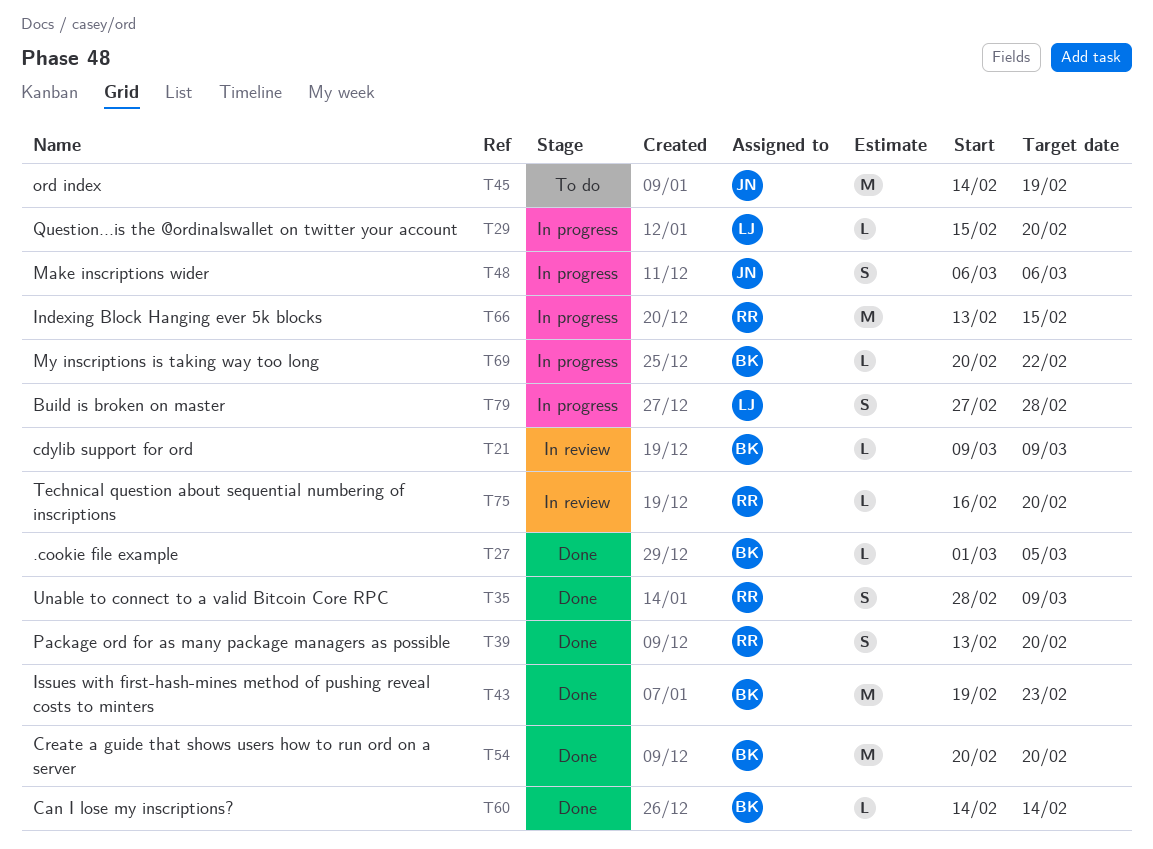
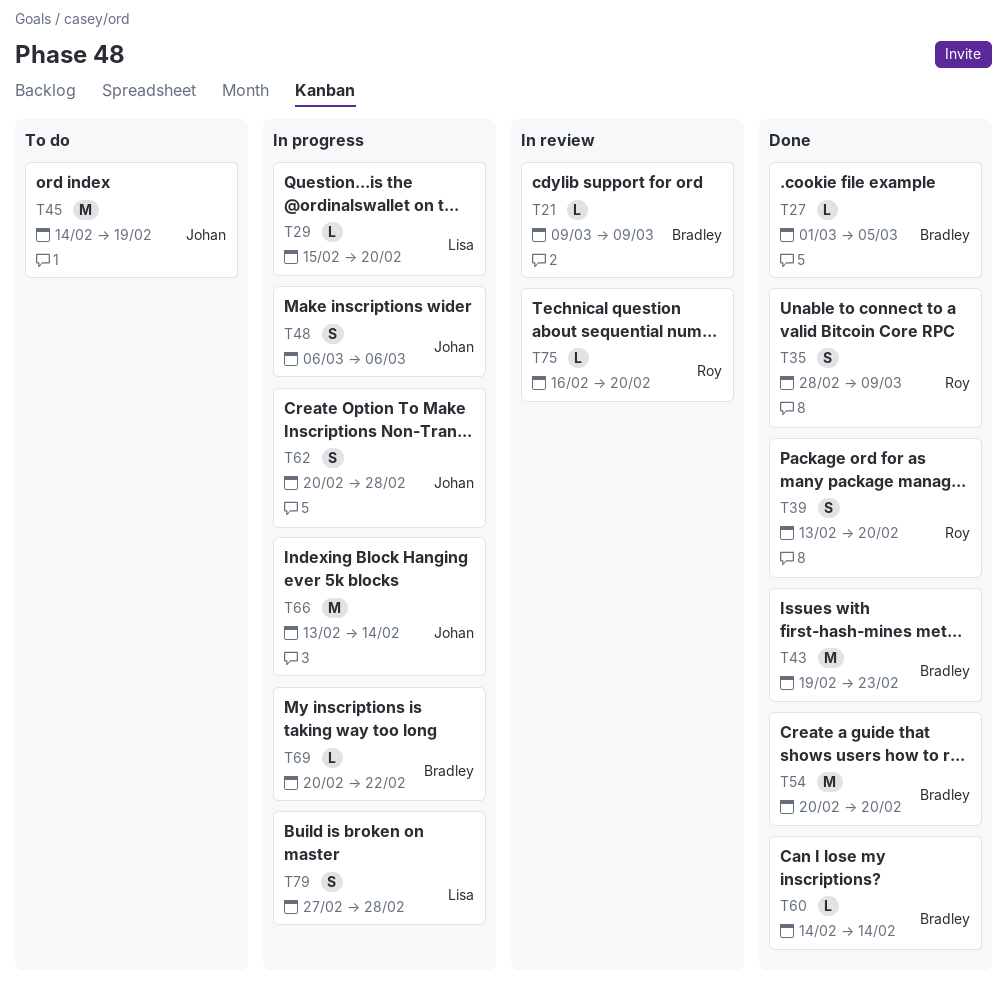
T62: none -> present
T66, owner: Roy -> Johan
T66, due: Feb 15 -> Feb 14

